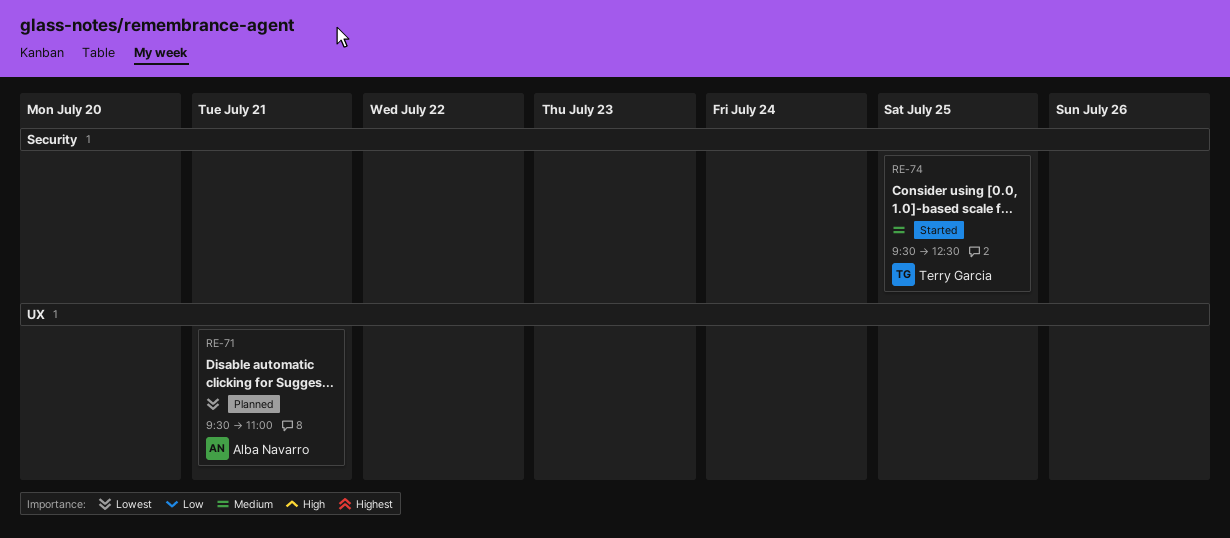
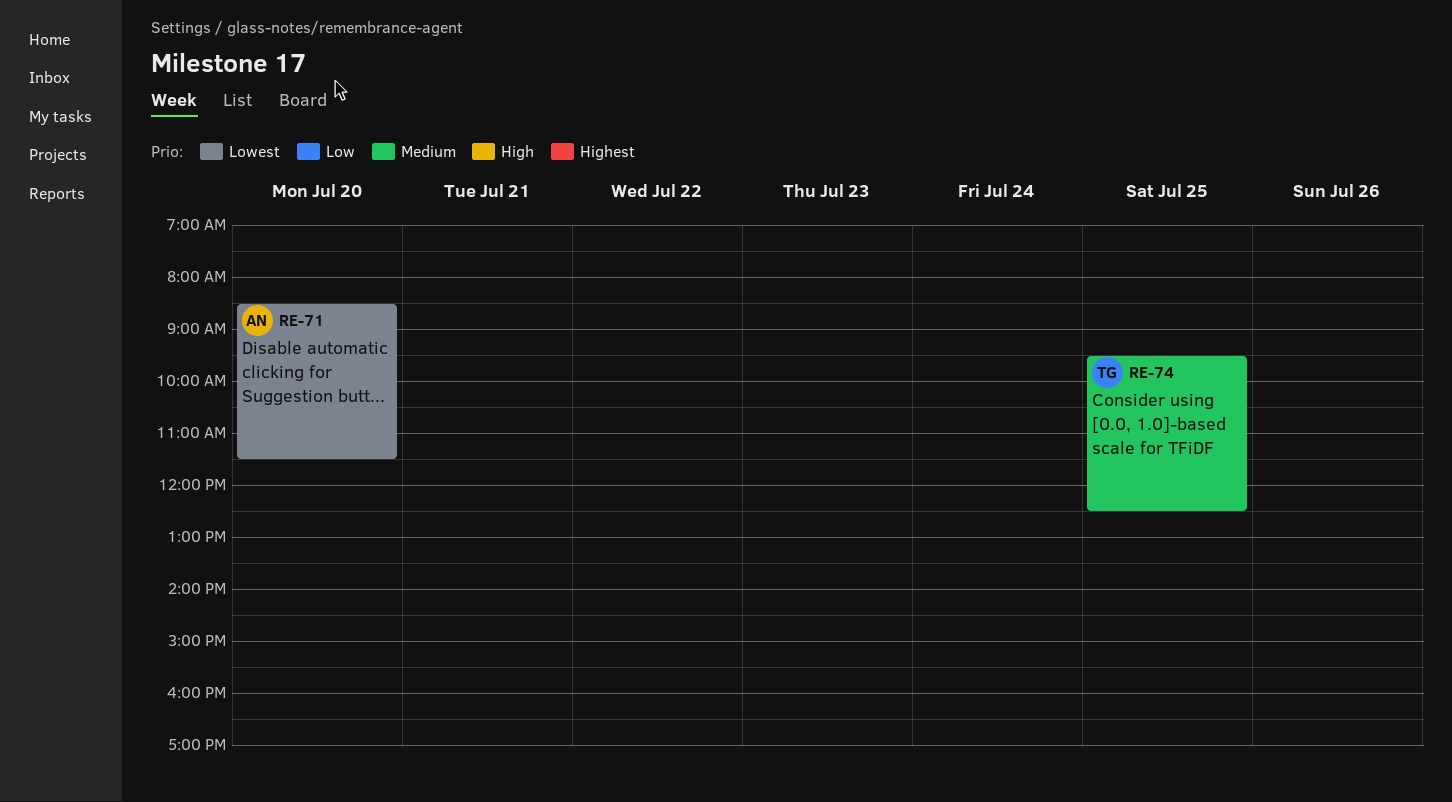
RE-71, day: Jul 21 -> Jul 20
RE-71, begins: 09:30 -> 08:30
RE-71, ends: 11:00 -> 11:30

